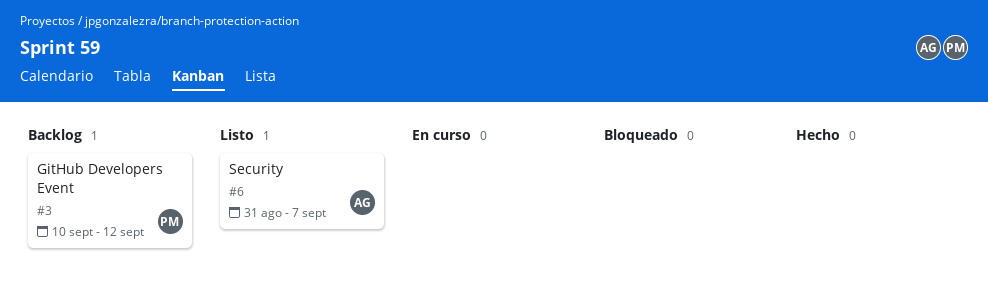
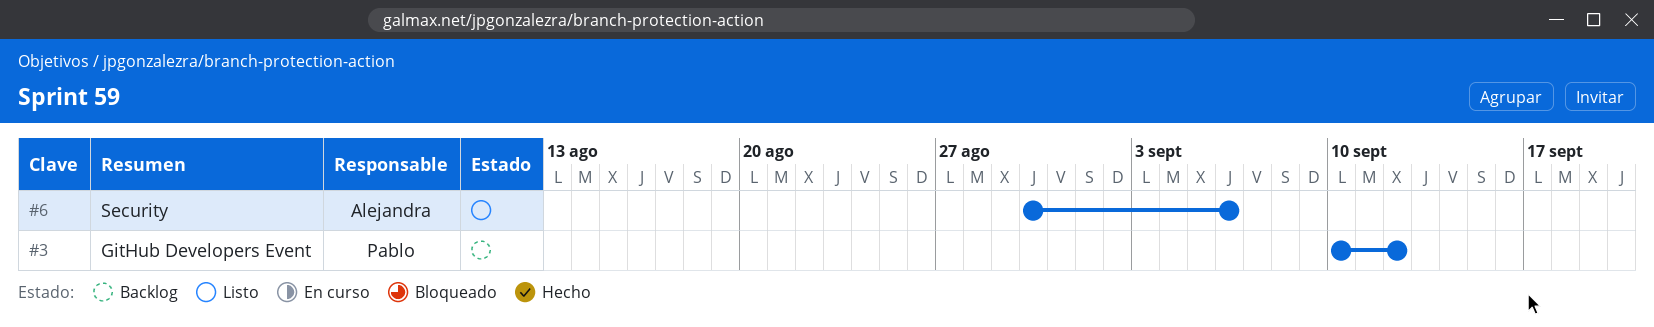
#6, start: Aug 31 -> Aug 30
#6, due: Sep 7 -> Sep 6

